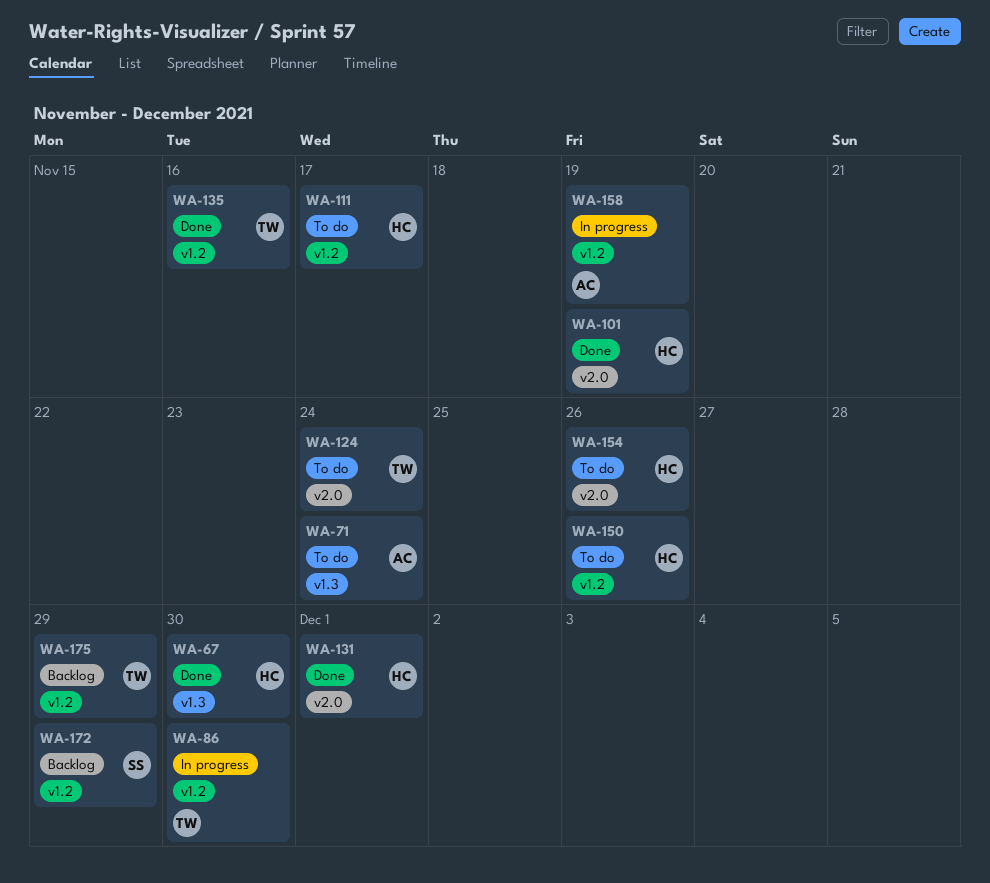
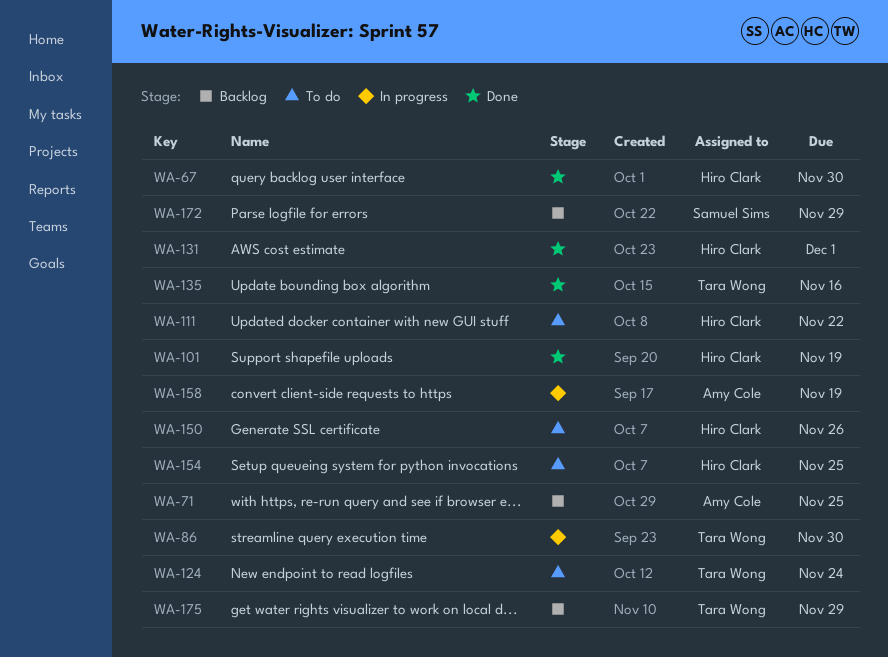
WA-71, status: To do -> Backlog
WA-71, due: Nov 24 -> Nov 25
WA-111, due: Nov 17 -> Nov 22
WA-154, due: Nov 26 -> Nov 25

